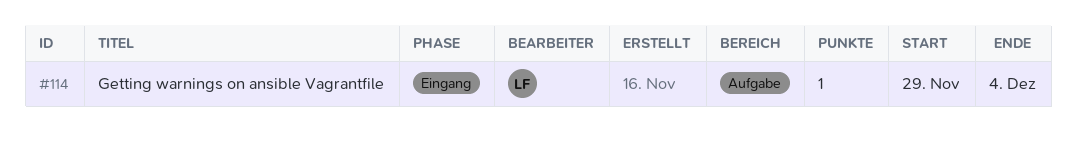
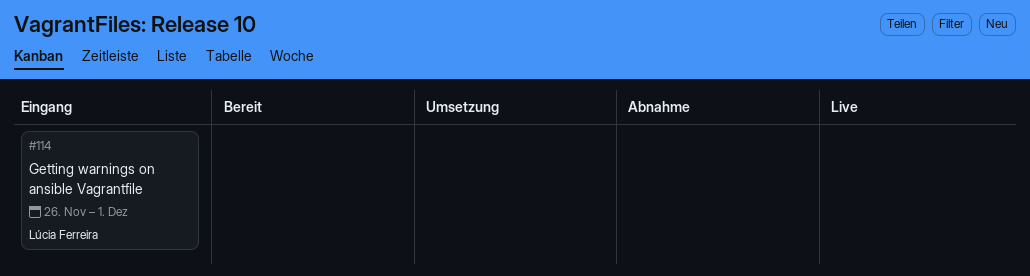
#114, start: Nov 29 -> Nov 26
#114, due: Dec 4 -> Dec 1

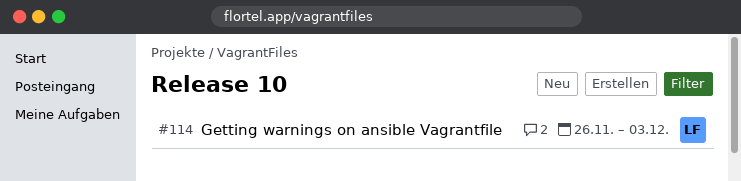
#114, due: Dec 1 -> Dec 3

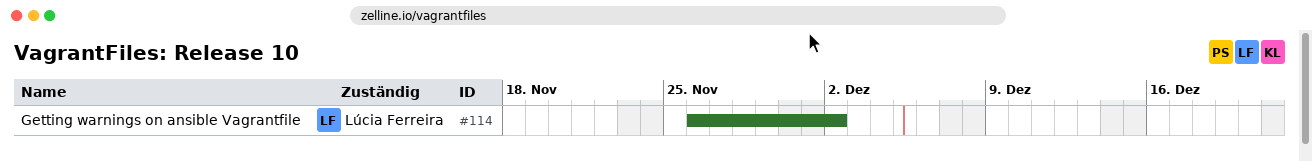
#114, due: Dec 3 -> Dec 2

